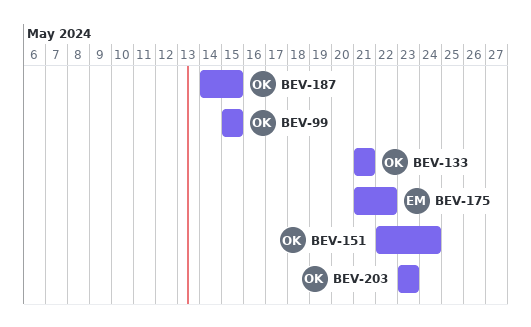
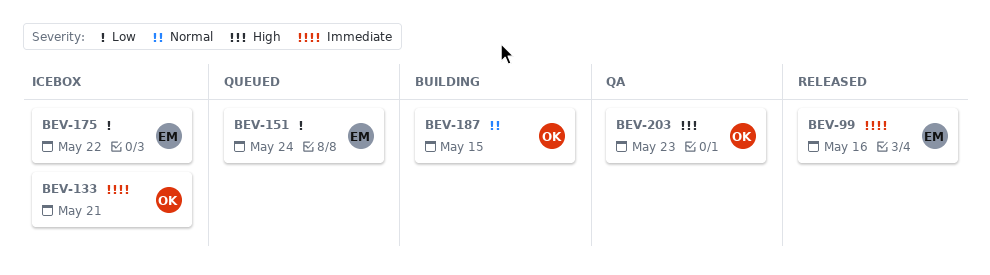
BEV-99, owner: OK -> EM
BEV-99, due: May 15 -> May 16
BEV-151, owner: OK -> EM

